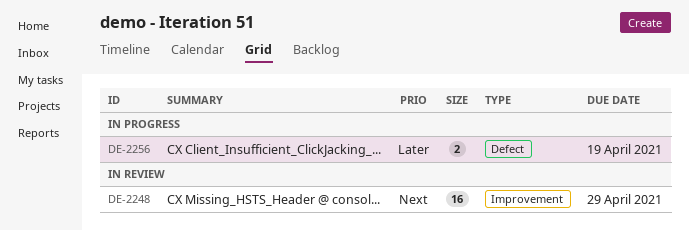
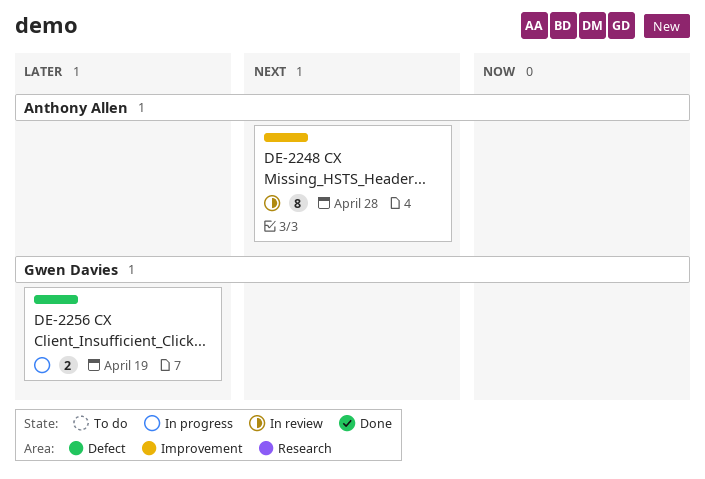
DE-2248, estimate: 16 -> 8
DE-2248, due: Apr 29 -> Apr 28

